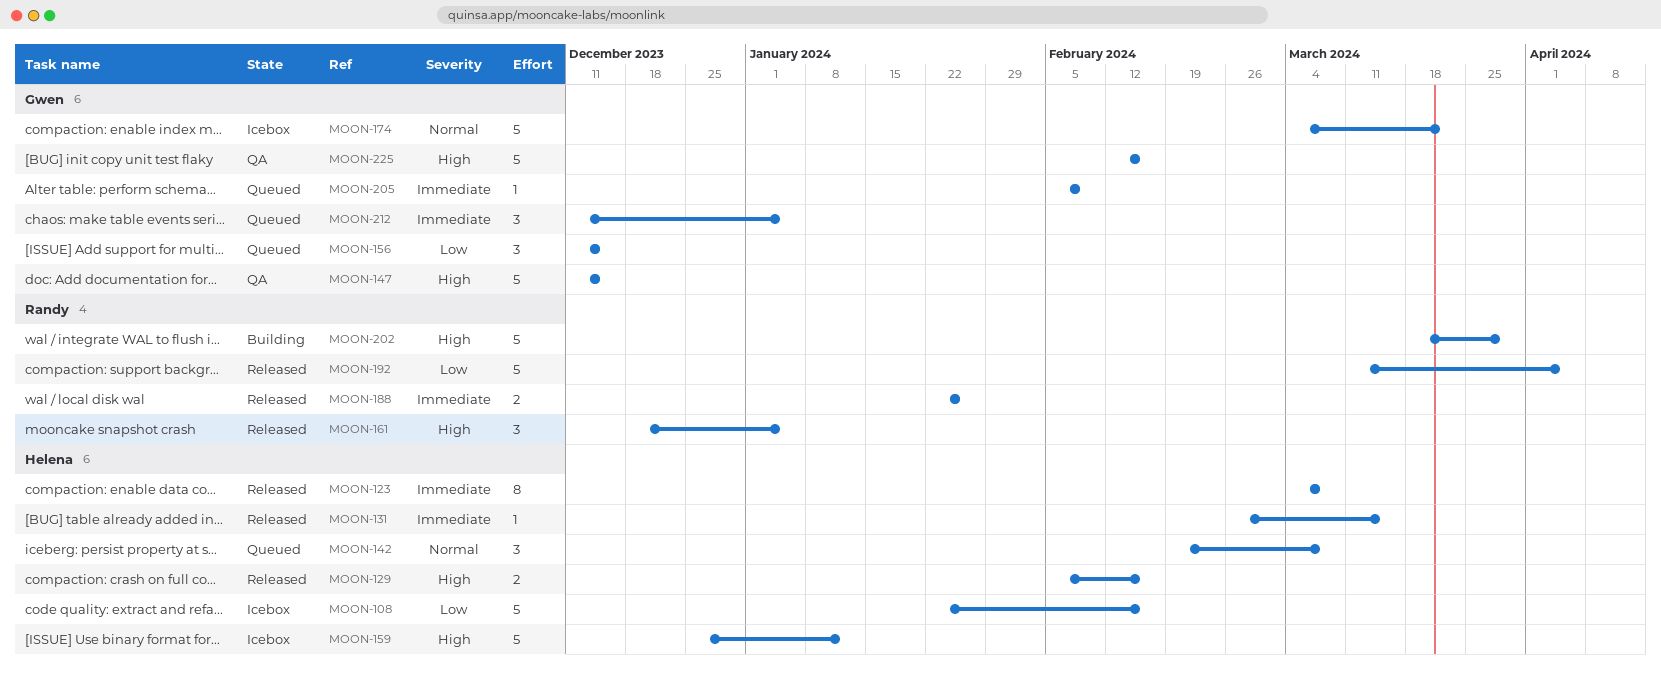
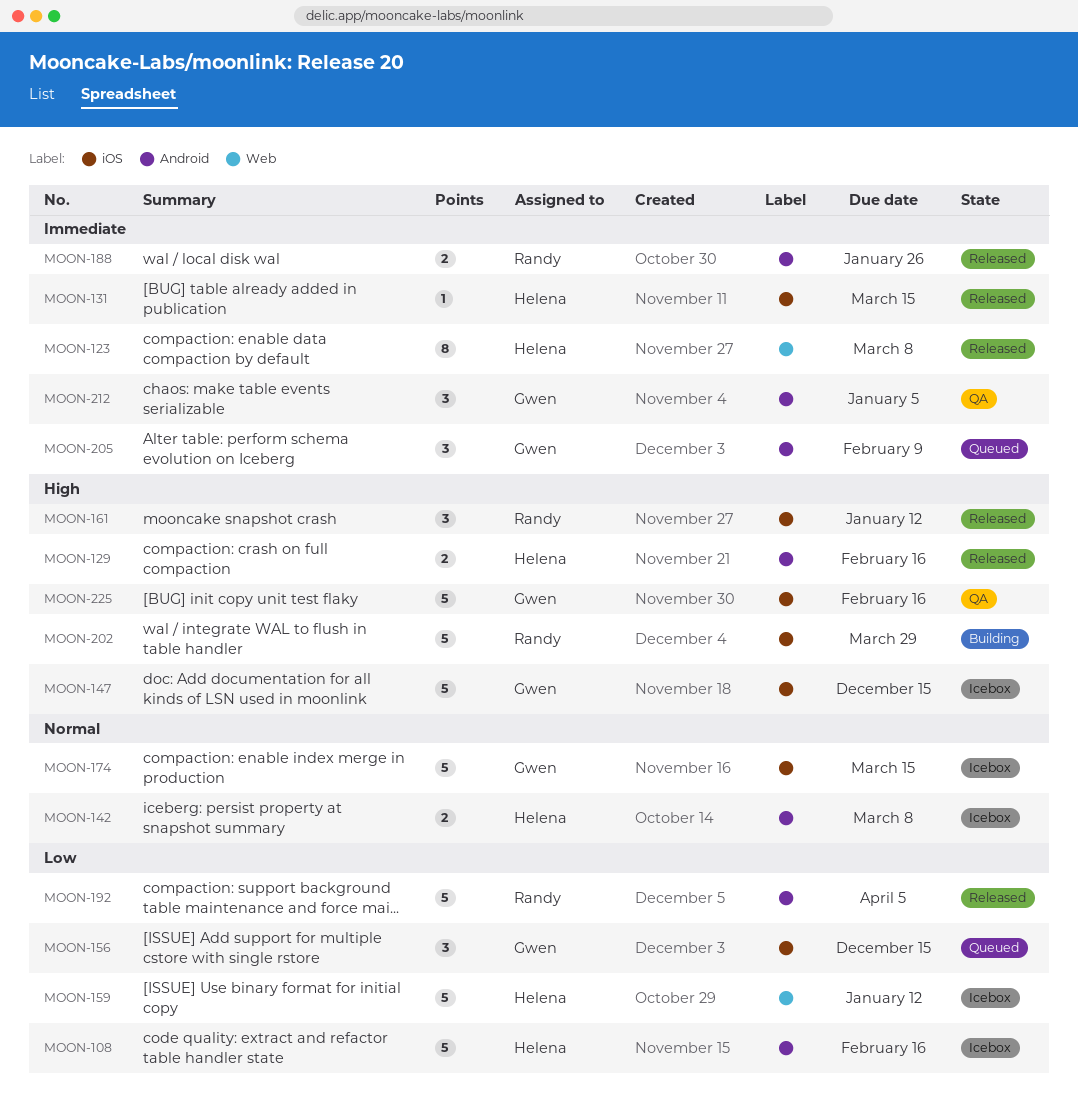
MOON-142, status: Queued -> Icebox
MOON-142, estimate: 3 -> 2
MOON-147, status: QA -> Icebox
MOON-159, priority: High -> Low
MOON-161, due: Jan 5 -> Jan 12
MOON-174, due: Mar 22 -> Mar 15
MOON-205, estimate: 1 -> 3
MOON-212, status: Queued -> QA

